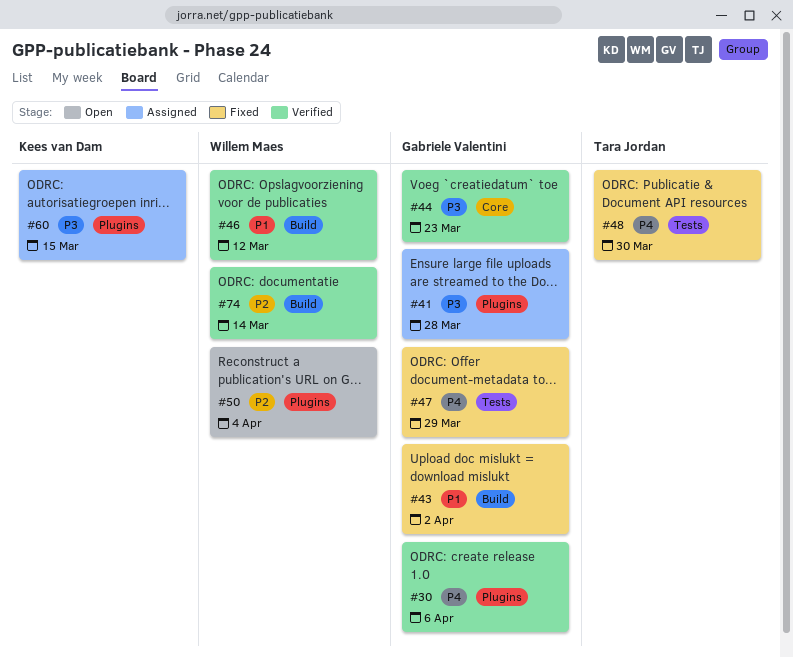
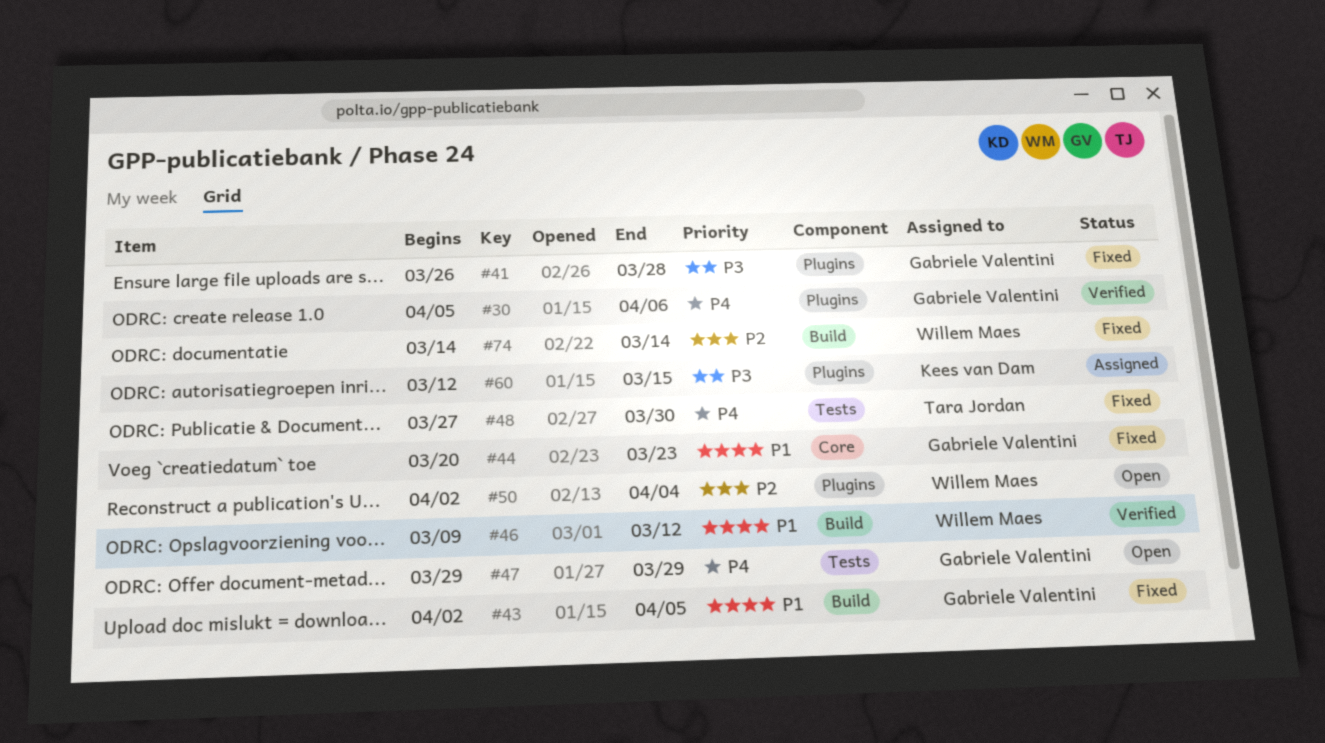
#41, status: Assigned -> Fixed
#43, due: Apr 2 -> Apr 5
#44, status: Verified -> Fixed
#44, priority: P3 -> P1
#47, status: Fixed -> Open
#74, status: Verified -> Fixed

